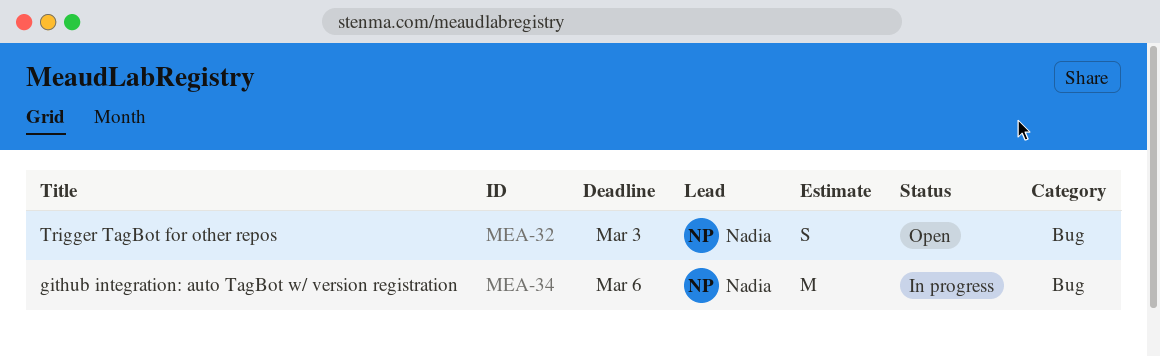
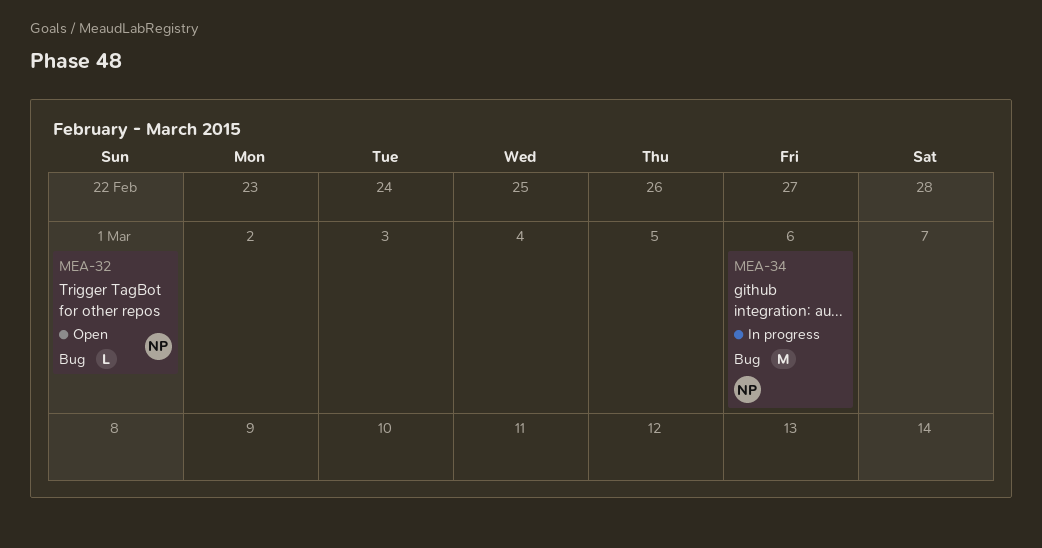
MEA-32, estimate: S -> L
MEA-32, due: Mar 3 -> Mar 1

